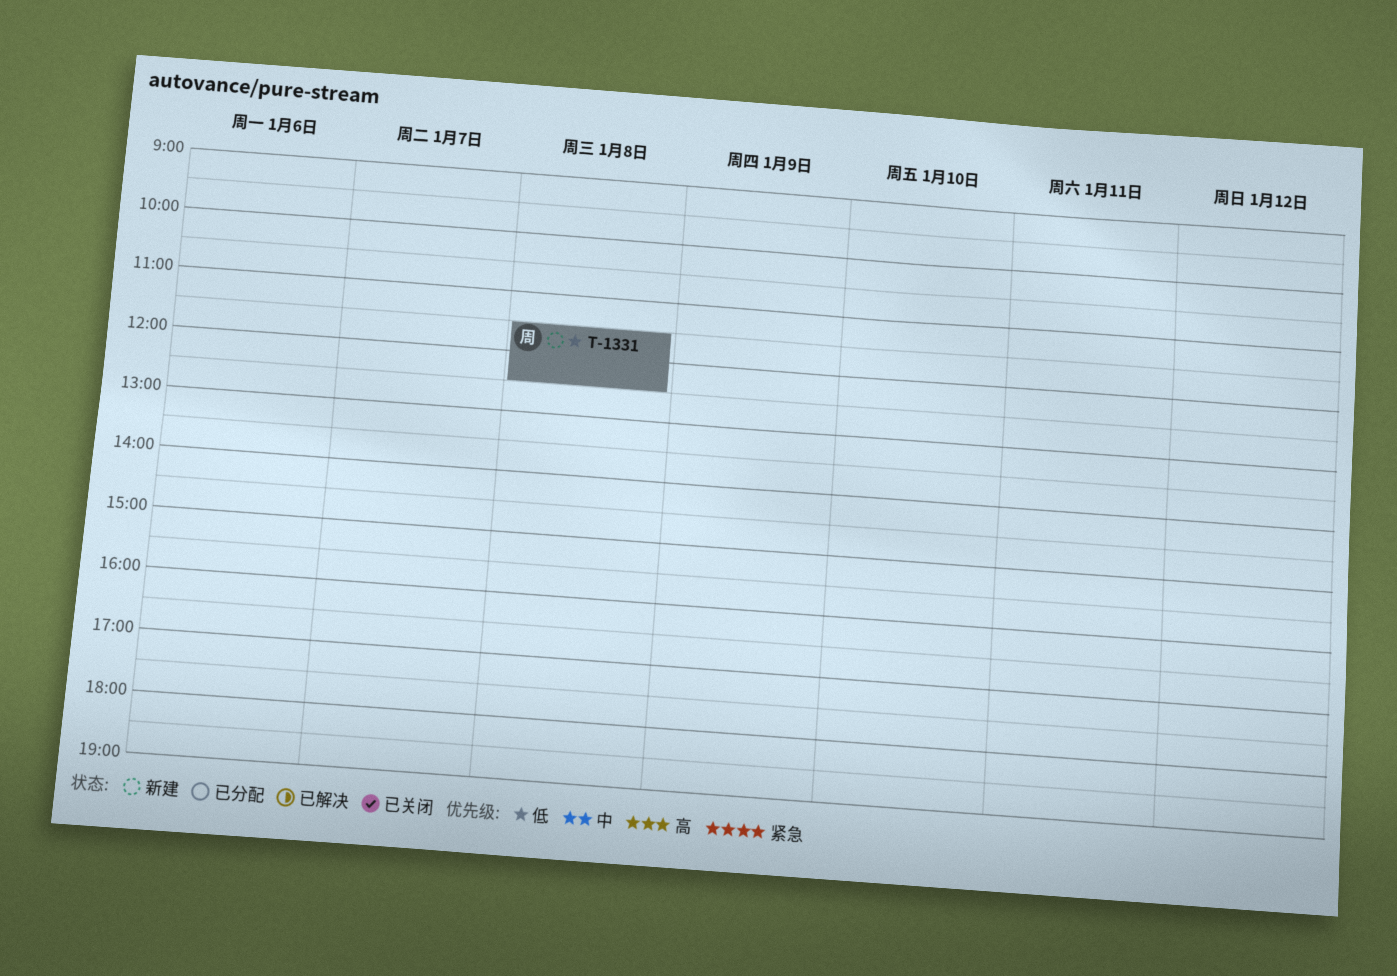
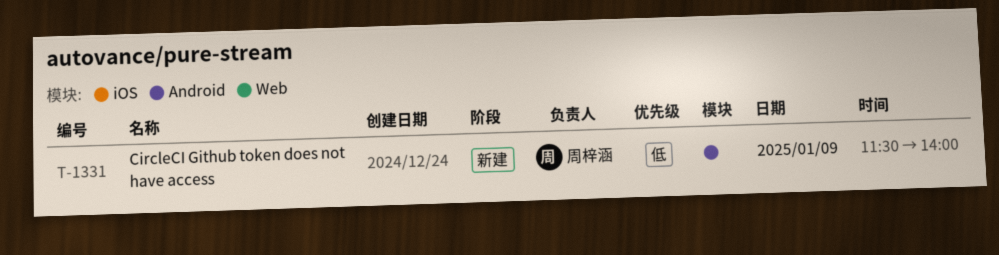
T-1331, day: Jan 8 -> Jan 9
T-1331, ends: 12:30 -> 14:00

